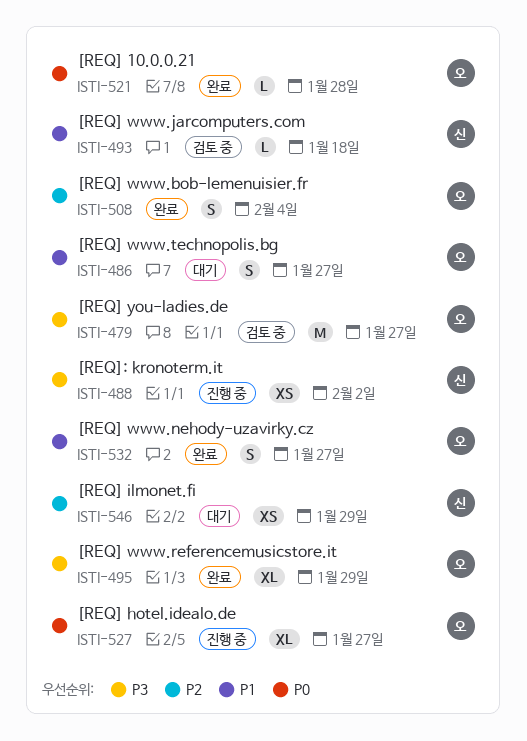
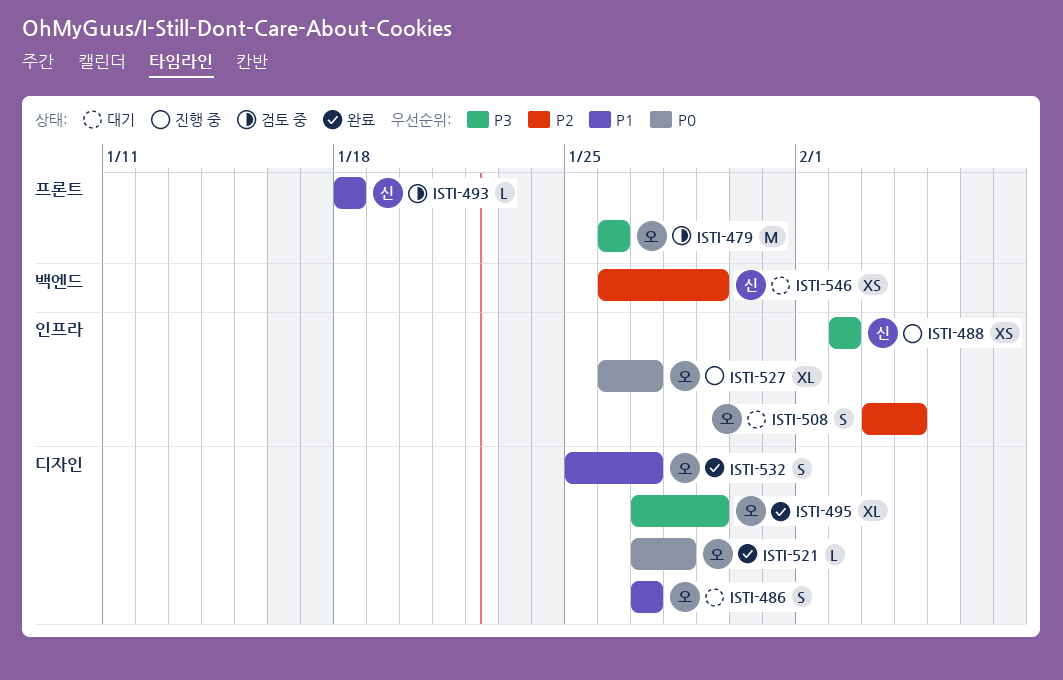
ISTI-479, due: Jan 27 -> Jan 26
ISTI-508, status: 완료 -> 대기

